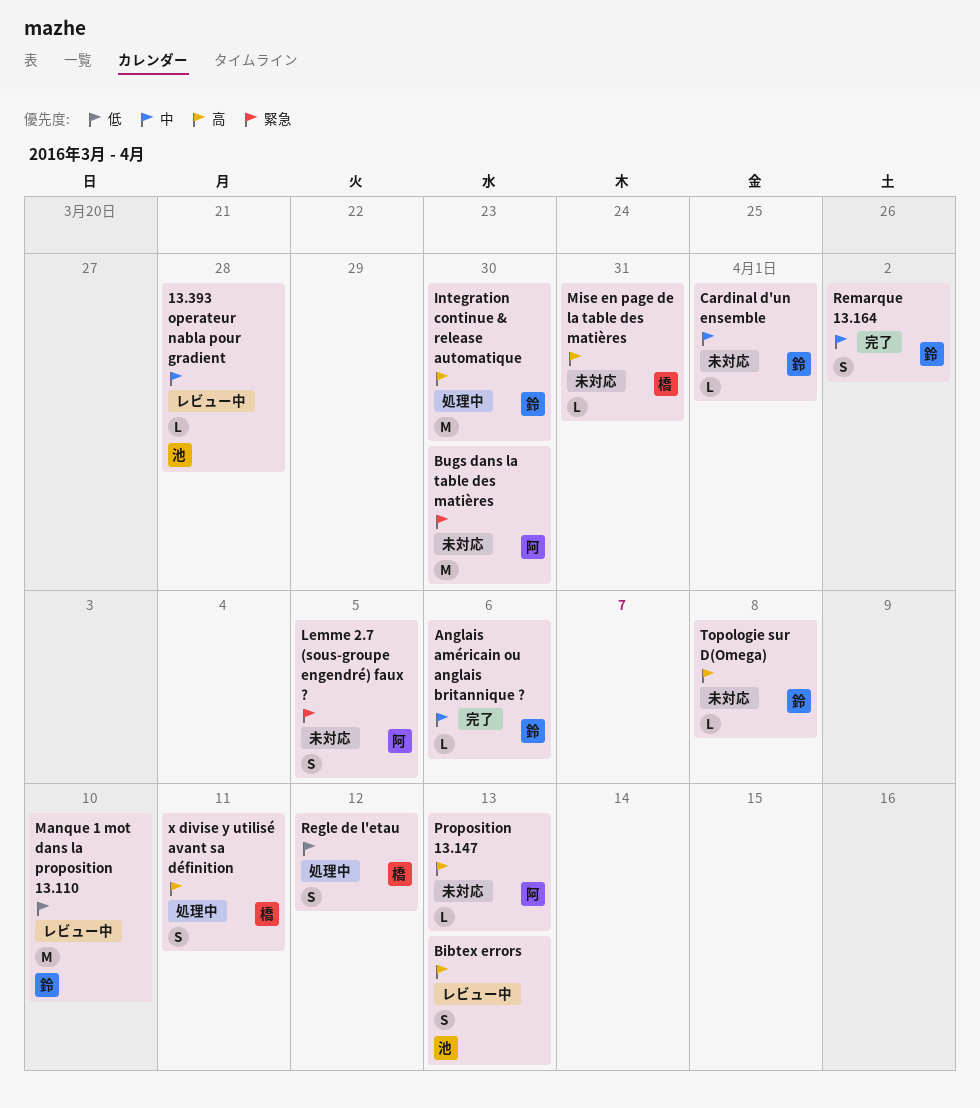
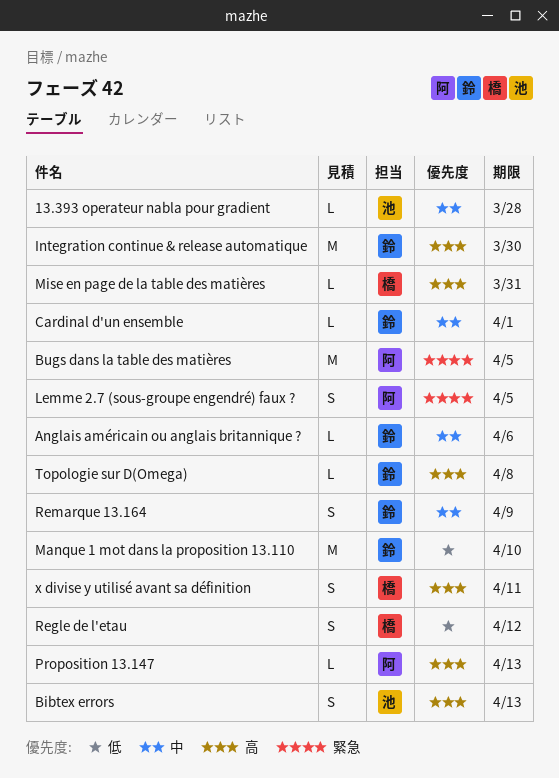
Bugs dans la table des matières, due: Mar 30 -> Apr 5
Remarque 13.164, due: Apr 2 -> Apr 9

